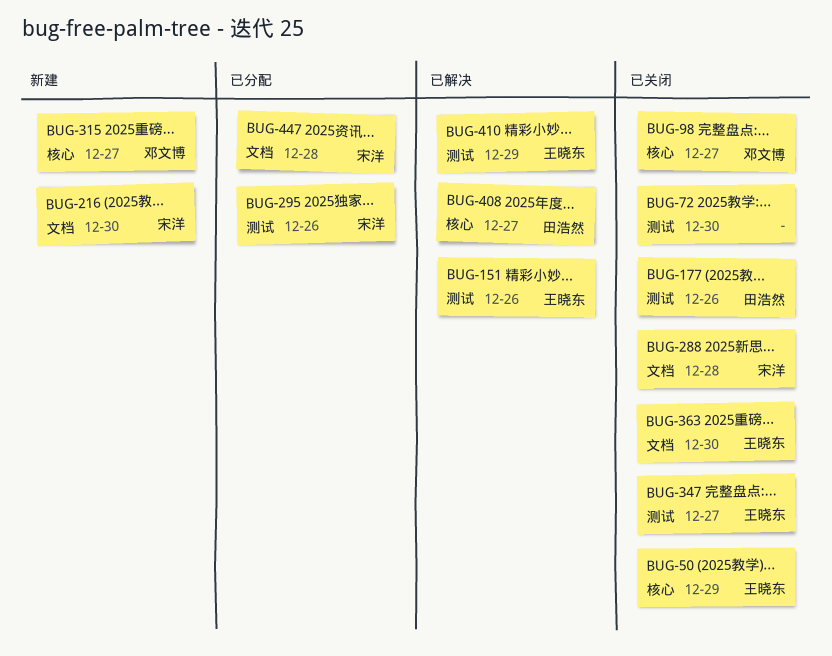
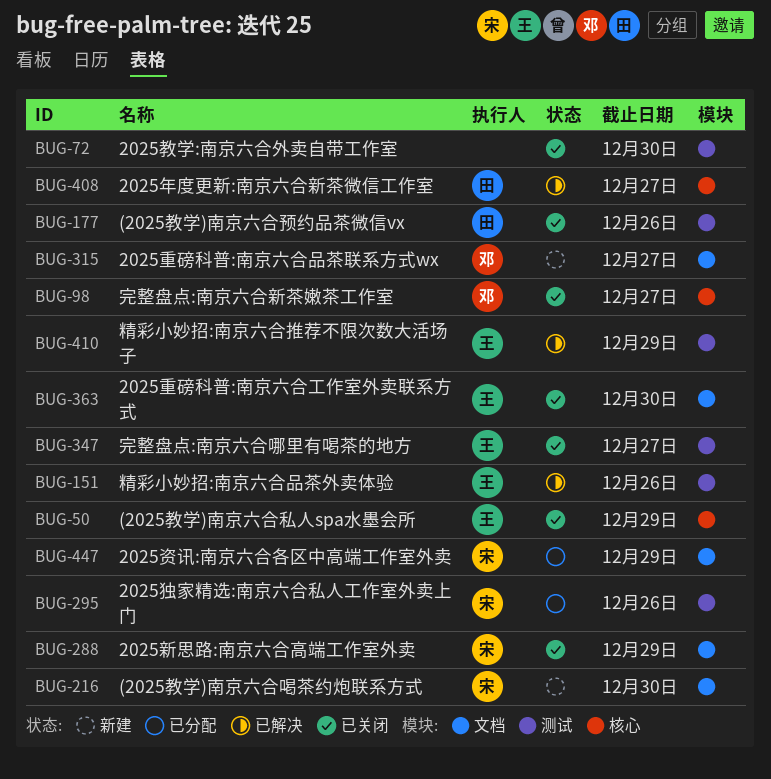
BUG-288, due: Dec 28 -> Dec 29
BUG-315, label: 核心 -> 文档
BUG-447, due: Dec 28 -> Dec 29

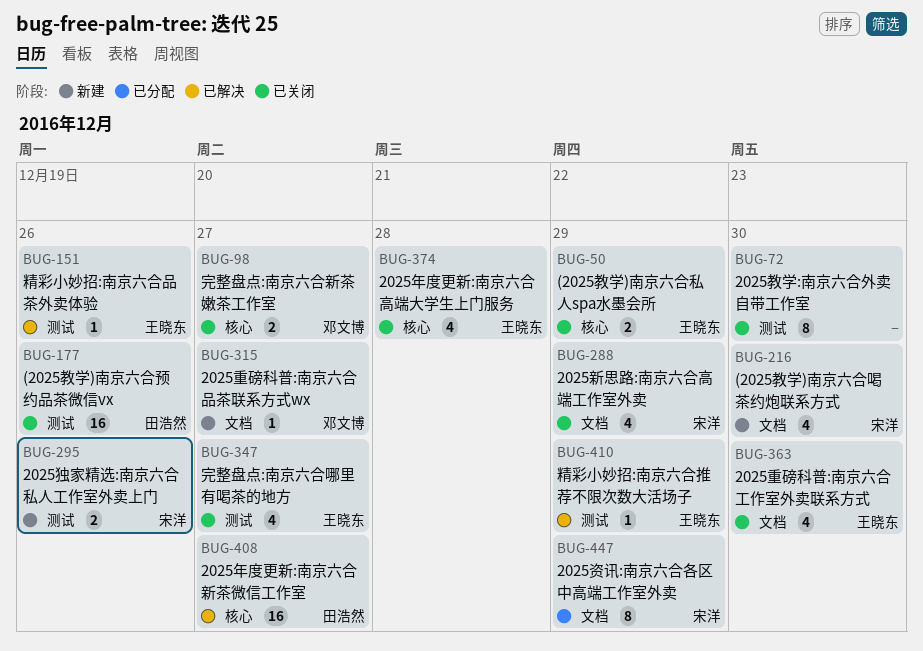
BUG-295, status: 已分配 -> 新建
BUG-374: none -> present

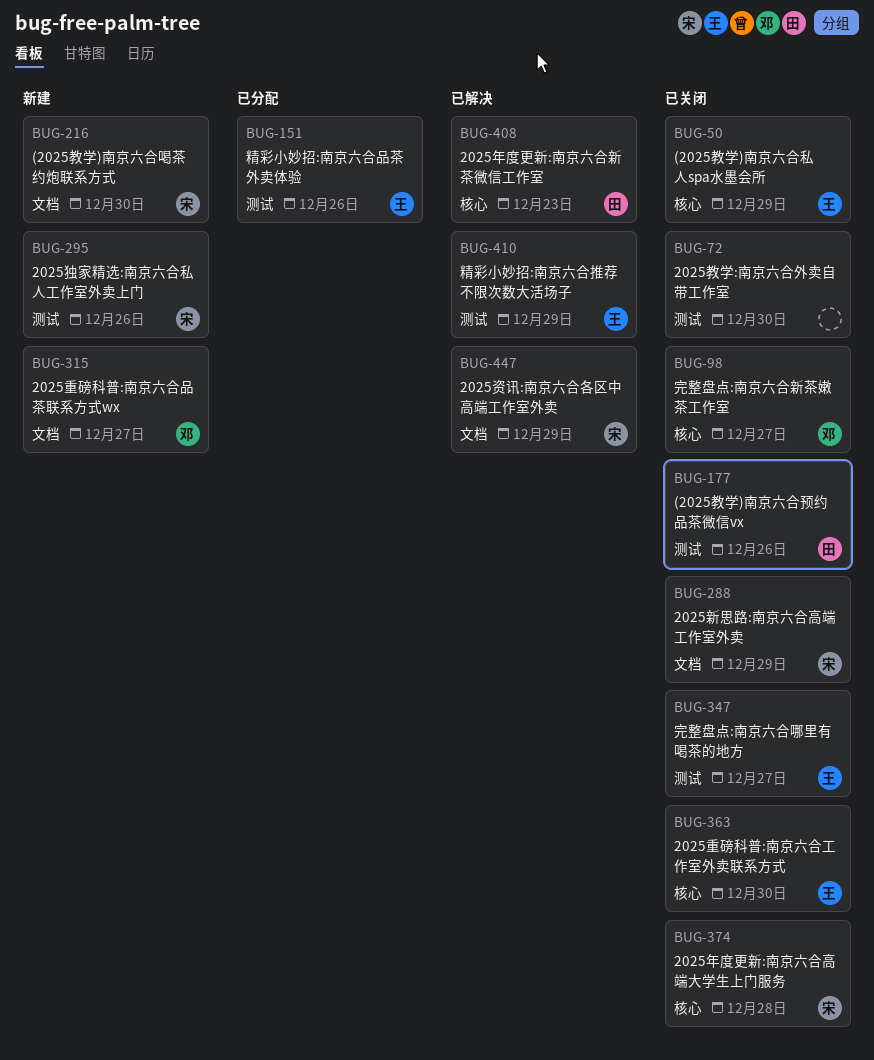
BUG-151, status: 已解决 -> 已分配
BUG-363, label: 文档 -> 核心
BUG-374, owner: 王晓东 -> 宋洋
BUG-408, due: Dec 27 -> Dec 23
BUG-447, status: 已分配 -> 已解决

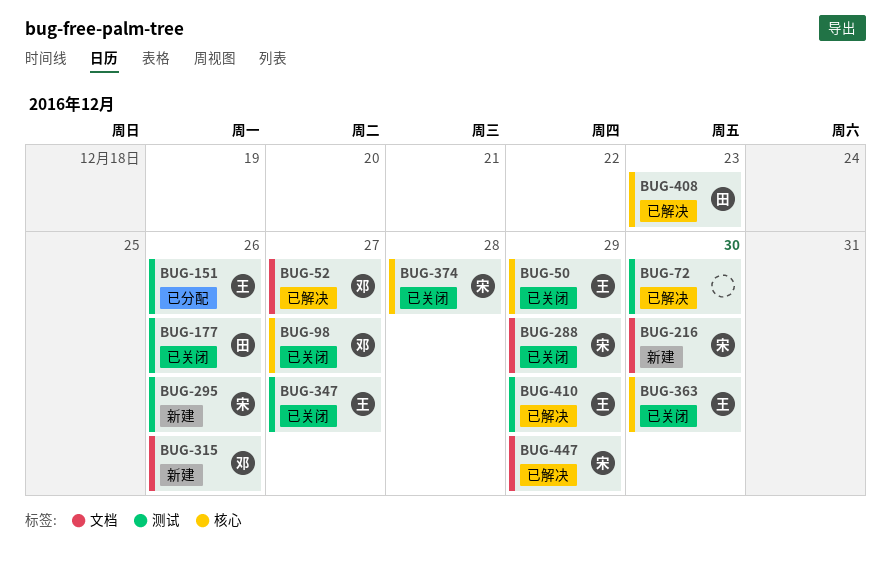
BUG-52: none -> present
BUG-72, status: 已关闭 -> 已解决
BUG-315, due: Dec 27 -> Dec 26

